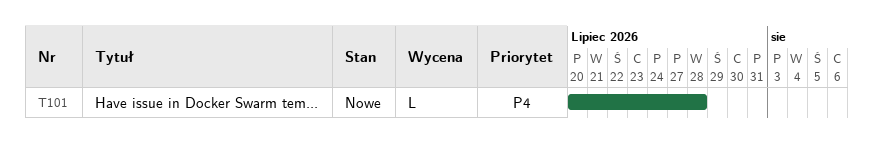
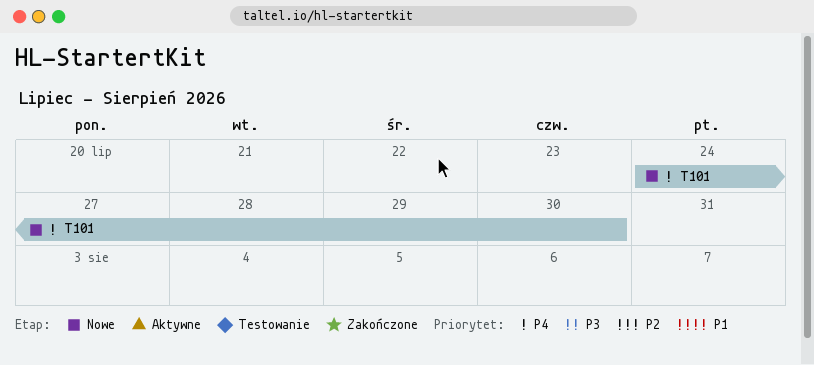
T101, start: Jul 20 -> Jul 24
T101, due: Jul 28 -> Jul 30

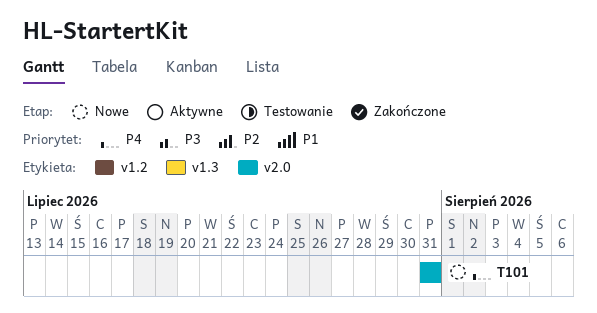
T101, start: Jul 24 -> Jul 31
T101, due: Jul 30 -> Jul 31

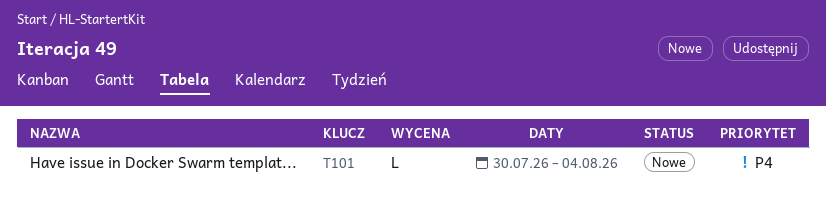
T101, start: Jul 31 -> Jul 30
T101, due: Jul 31 -> Aug 4

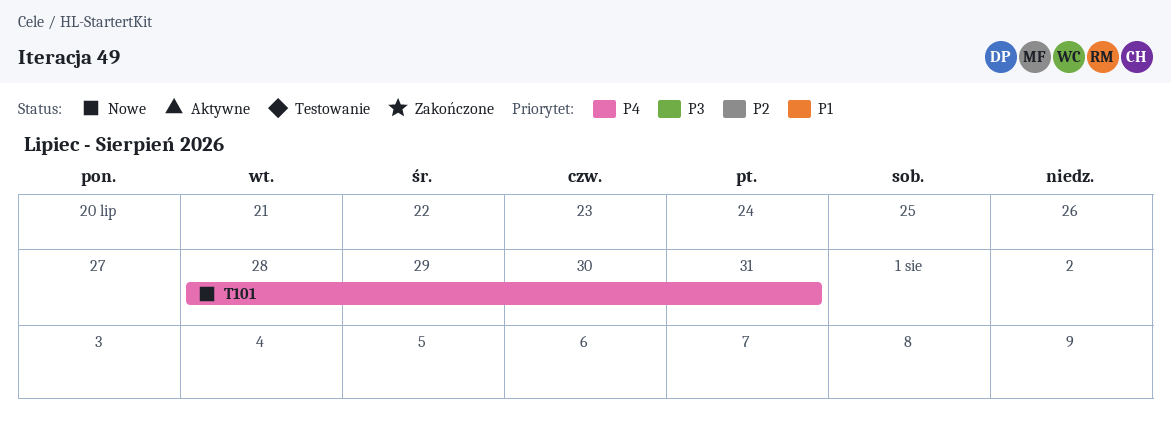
T101, start: Jul 30 -> Jul 28
T101, due: Aug 4 -> Jul 31

